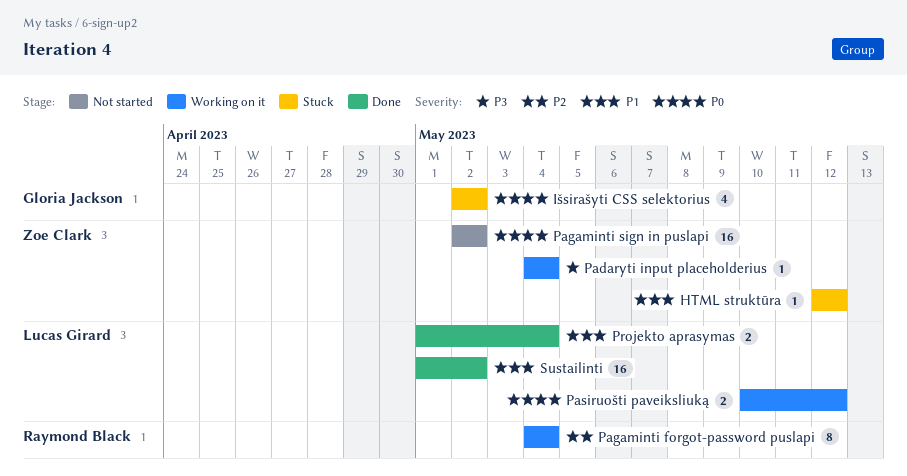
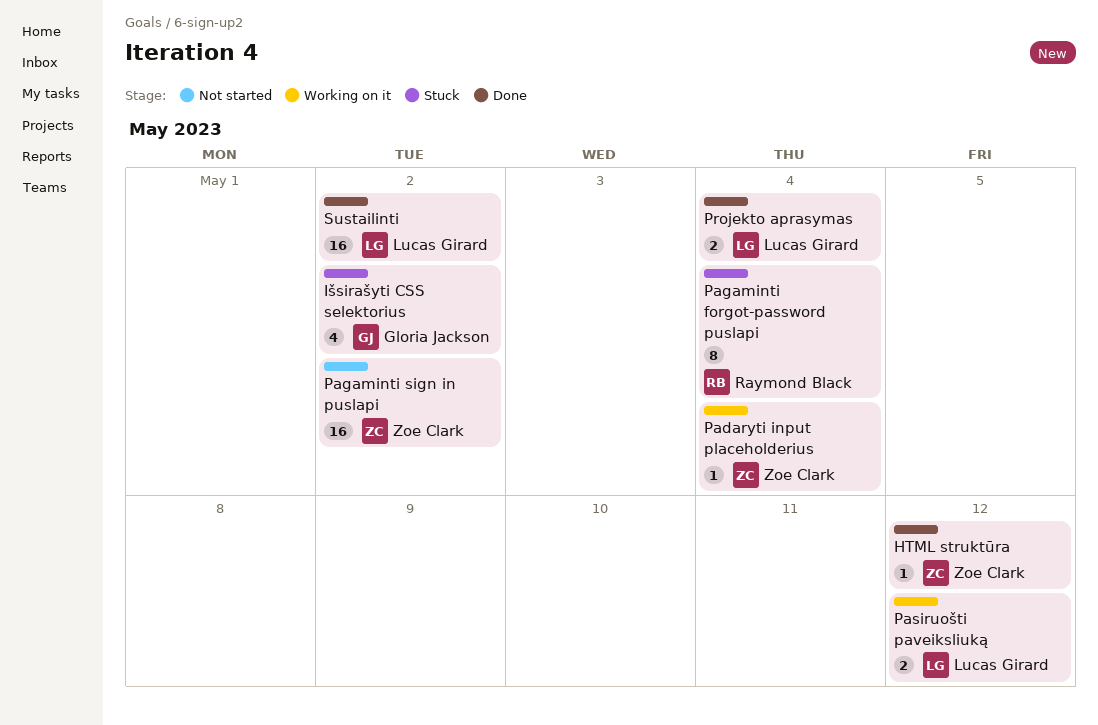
HTML struktūra, status: Stuck -> Done
Pagaminti forgot-password puslapi, status: Working on it -> Stuck

